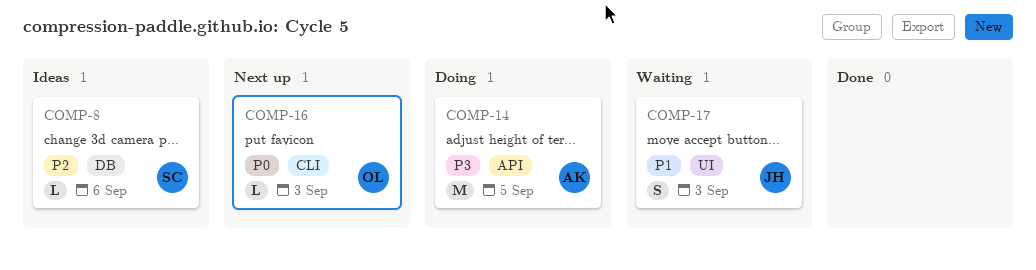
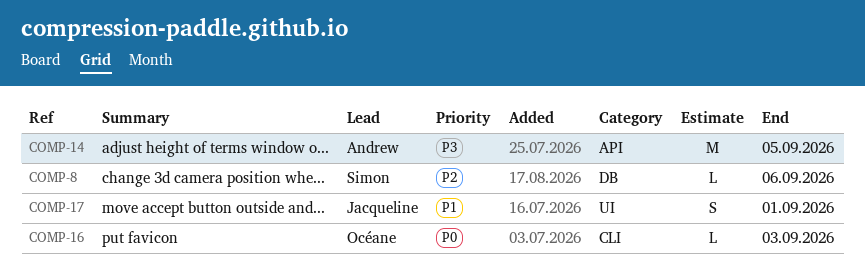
COMP-17, due: Sep 3 -> Sep 1

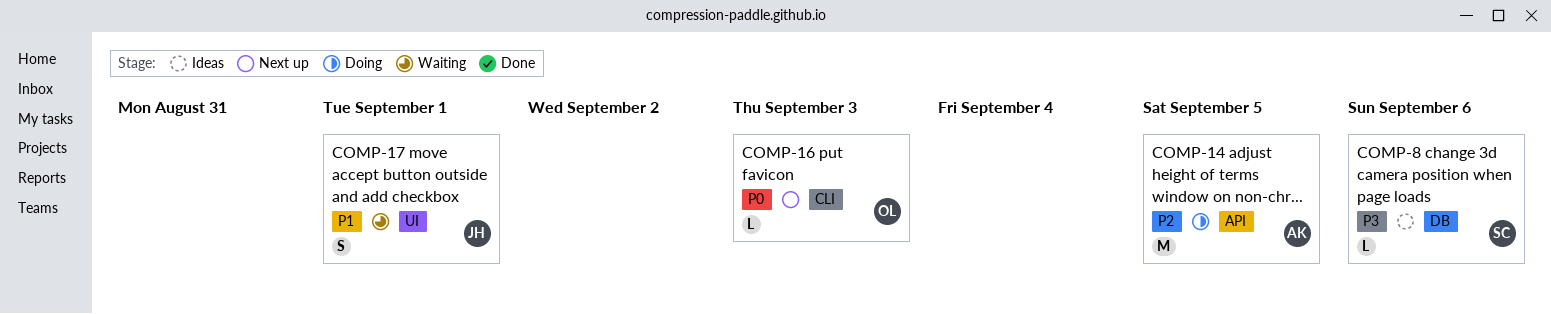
COMP-8, priority: P2 -> P3
COMP-14, priority: P3 -> P2

